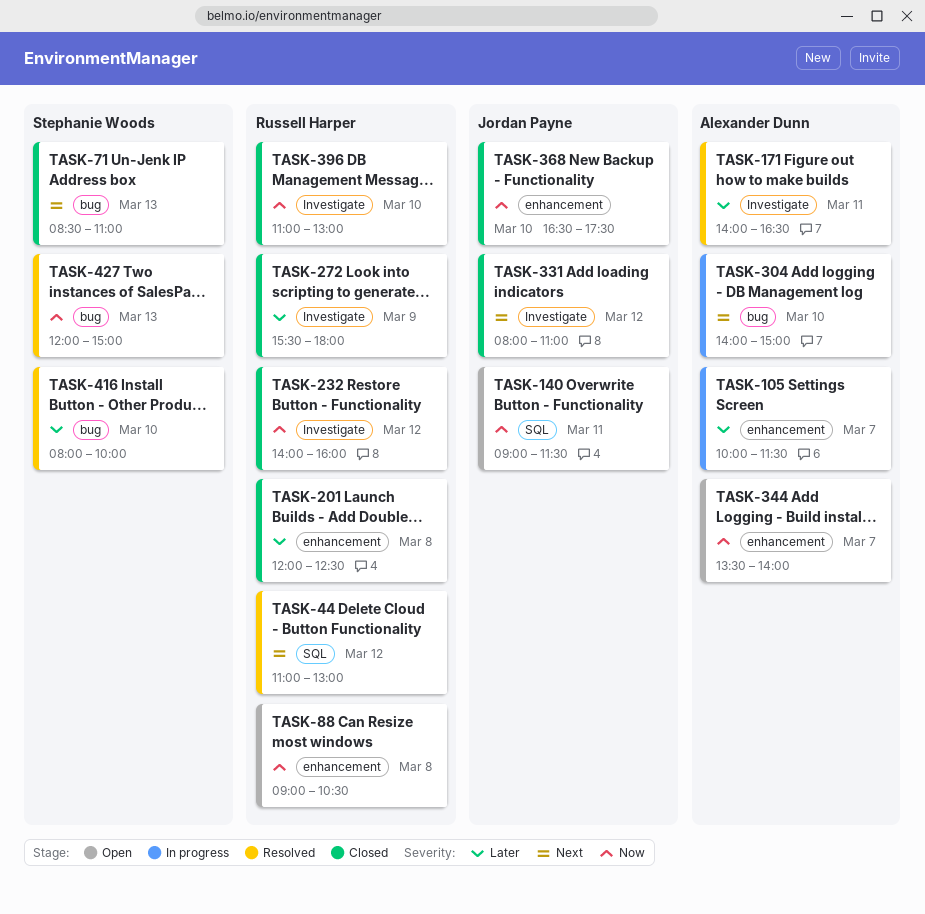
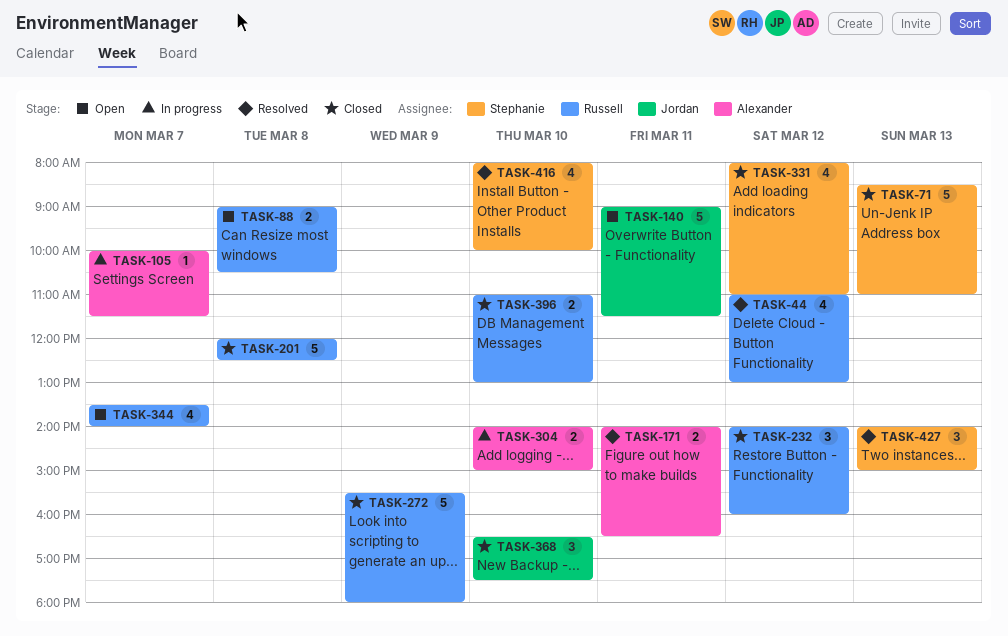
TASK-331, owner: Jordan Payne -> Stephanie Woods
TASK-344, owner: Alexander Dunn -> Russell Harper
TASK-427, begins: 12:00 -> 14:00

